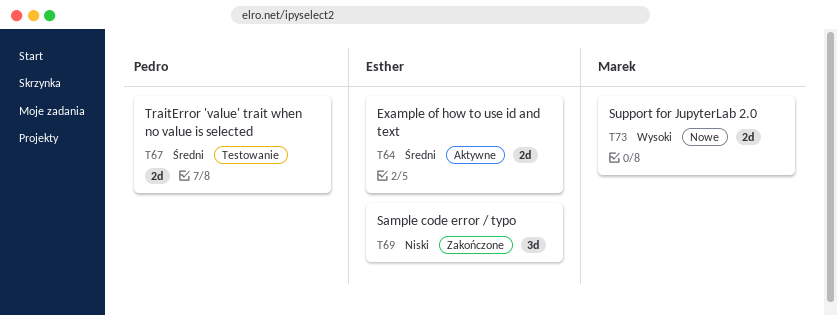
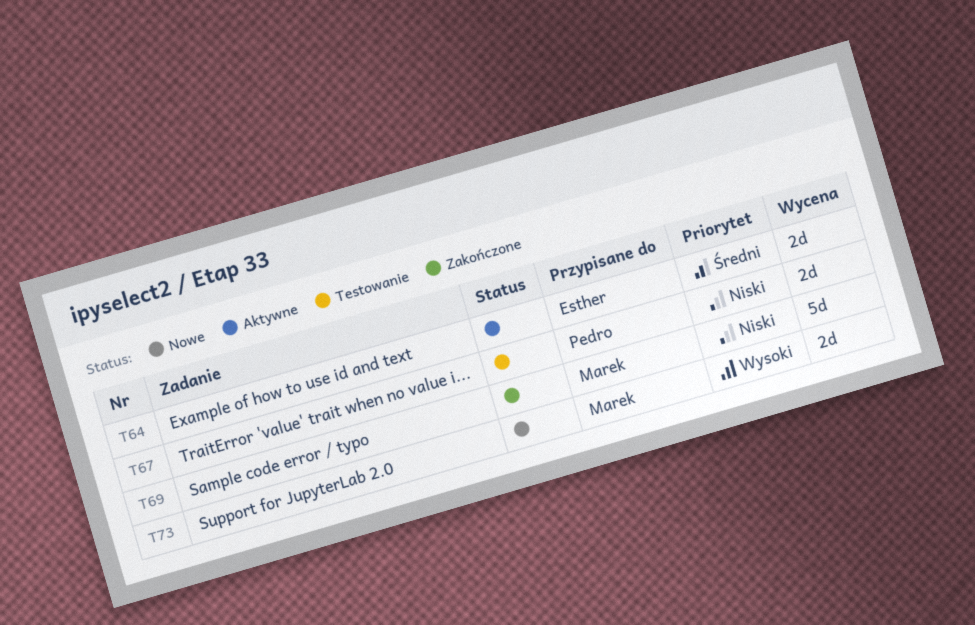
T67, priority: Średni -> Niski
T69, owner: Esther -> Marek
T69, estimate: 3d -> 5d

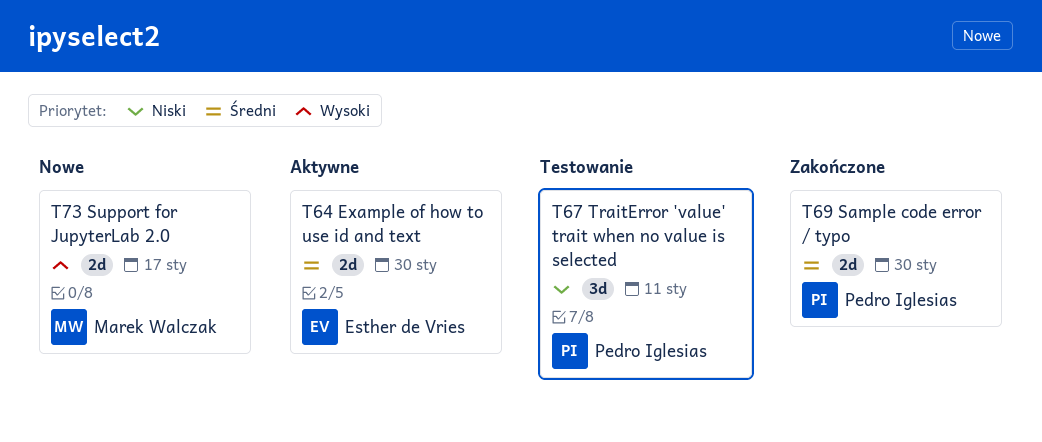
T67, estimate: 2d -> 3d
T69, owner: Marek Walczak -> Pedro Iglesias
T69, priority: Niski -> Średni
T69, estimate: 5d -> 2d

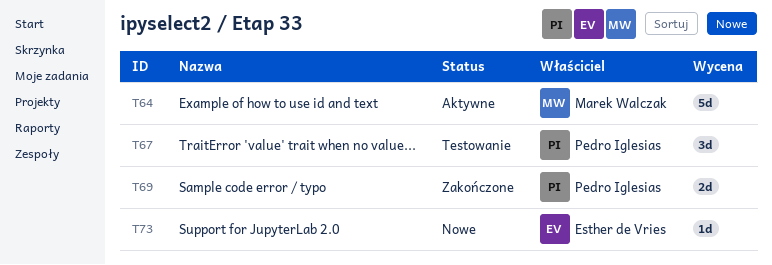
T64, owner: Esther de Vries -> Marek Walczak
T64, estimate: 2d -> 5d
T73, owner: Marek Walczak -> Esther de Vries
T73, estimate: 2d -> 1d

